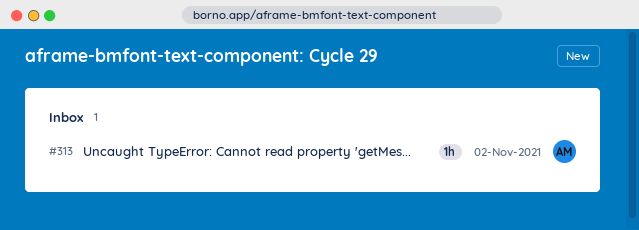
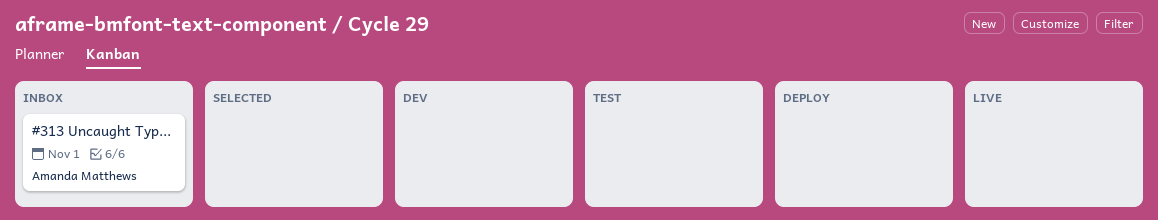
#313, due: Nov 2 -> Nov 1

